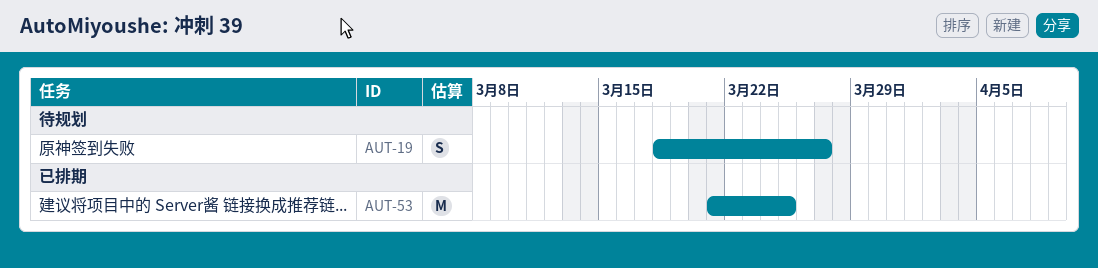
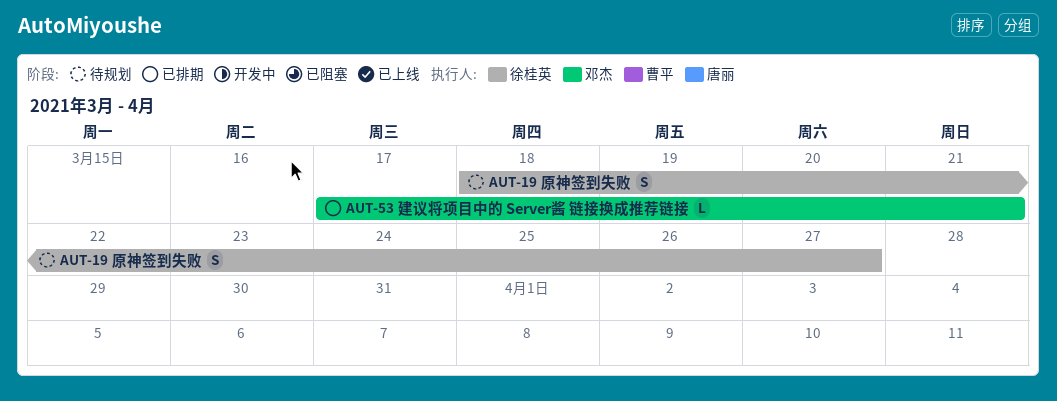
AUT-53, estimate: M -> L
AUT-53, start: Mar 21 -> Mar 17
AUT-53, due: Mar 25 -> Mar 21

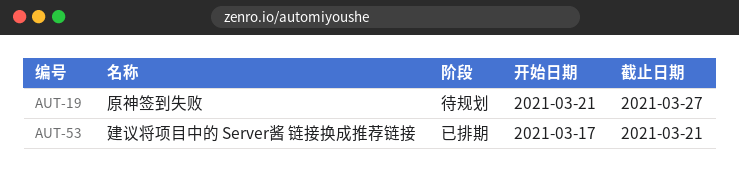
AUT-19, start: Mar 18 -> Mar 21

